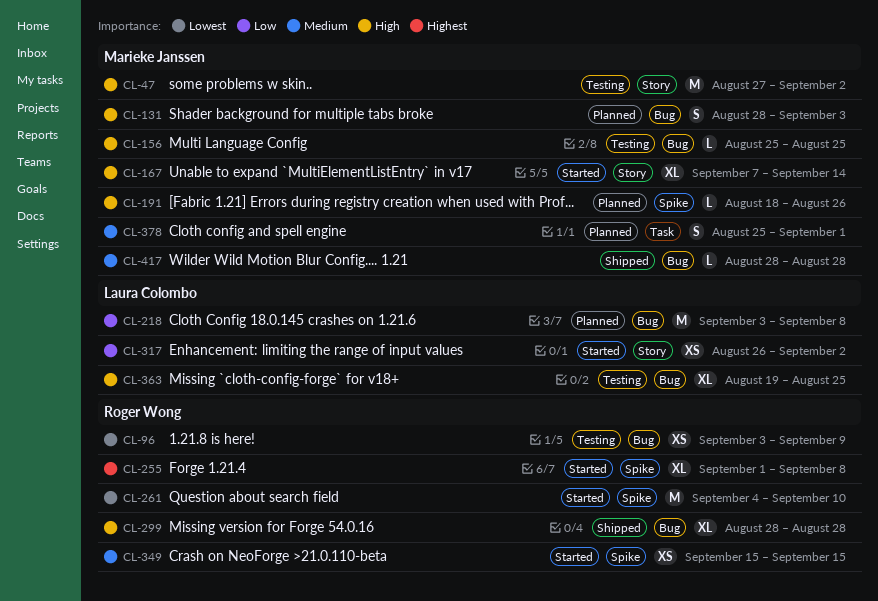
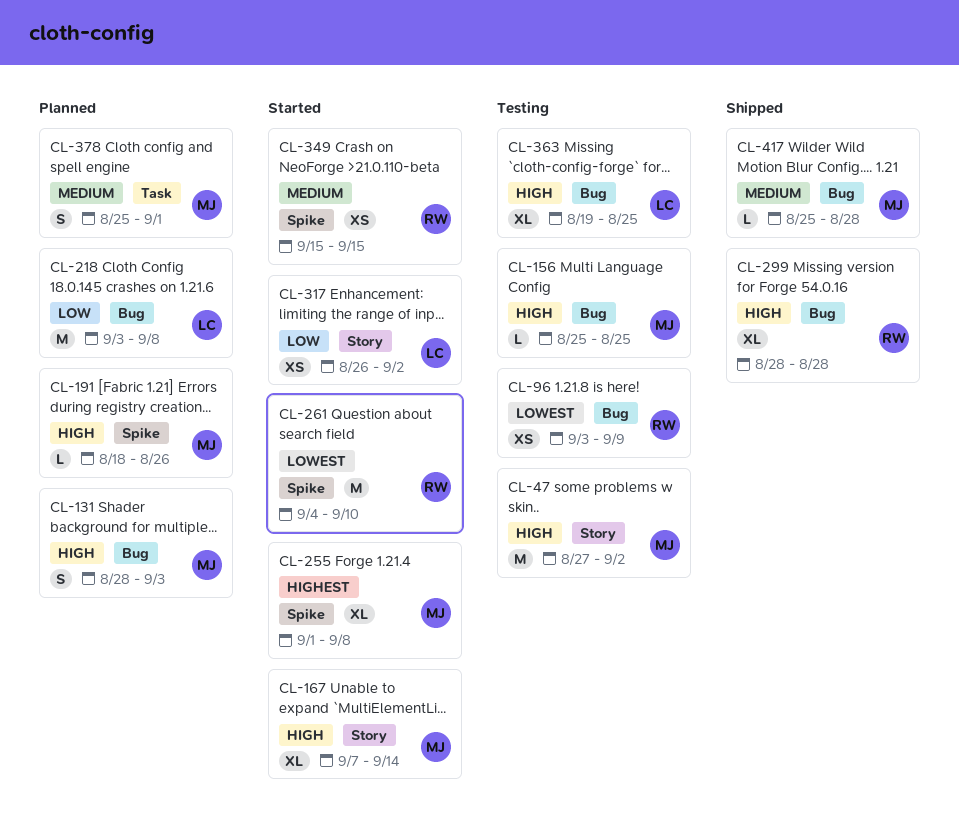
CL-255, owner: Roger Wong -> Marieke Janssen
CL-417, start: Aug 28 -> Aug 25

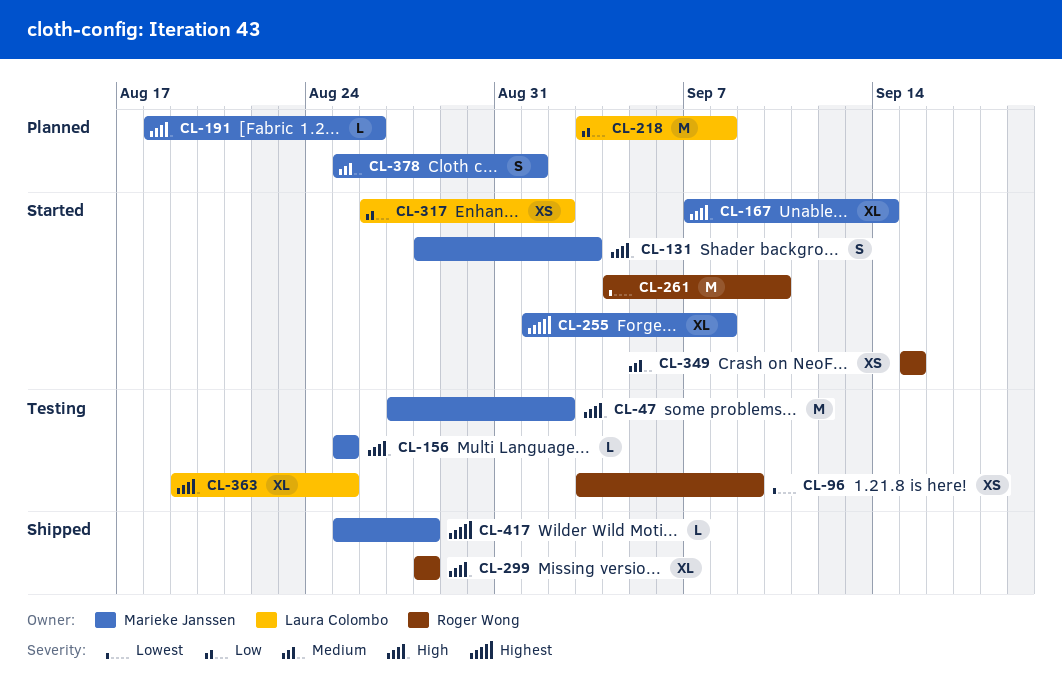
CL-131, status: Planned -> Started
CL-417, priority: Medium -> Highest

